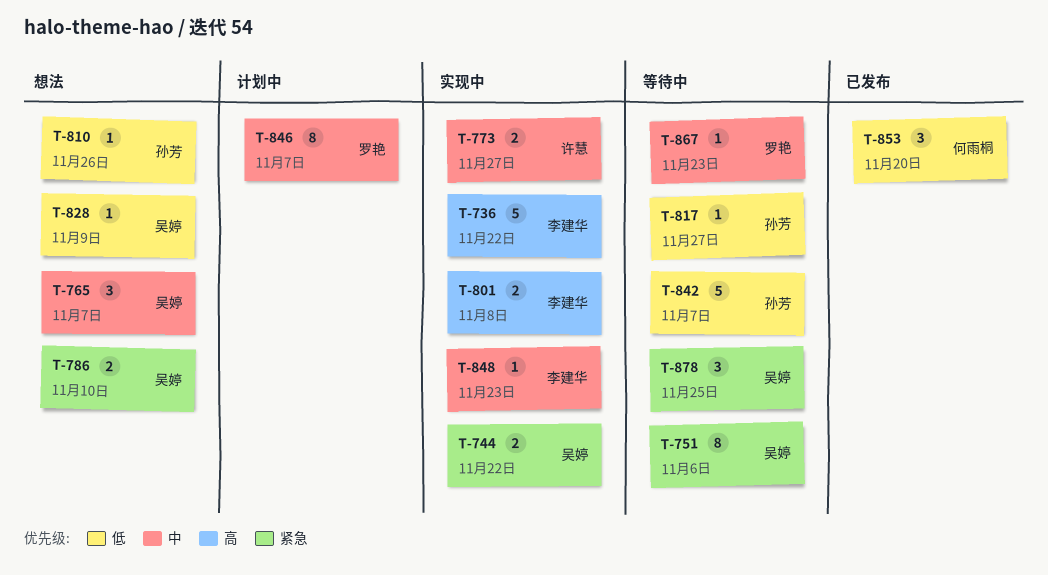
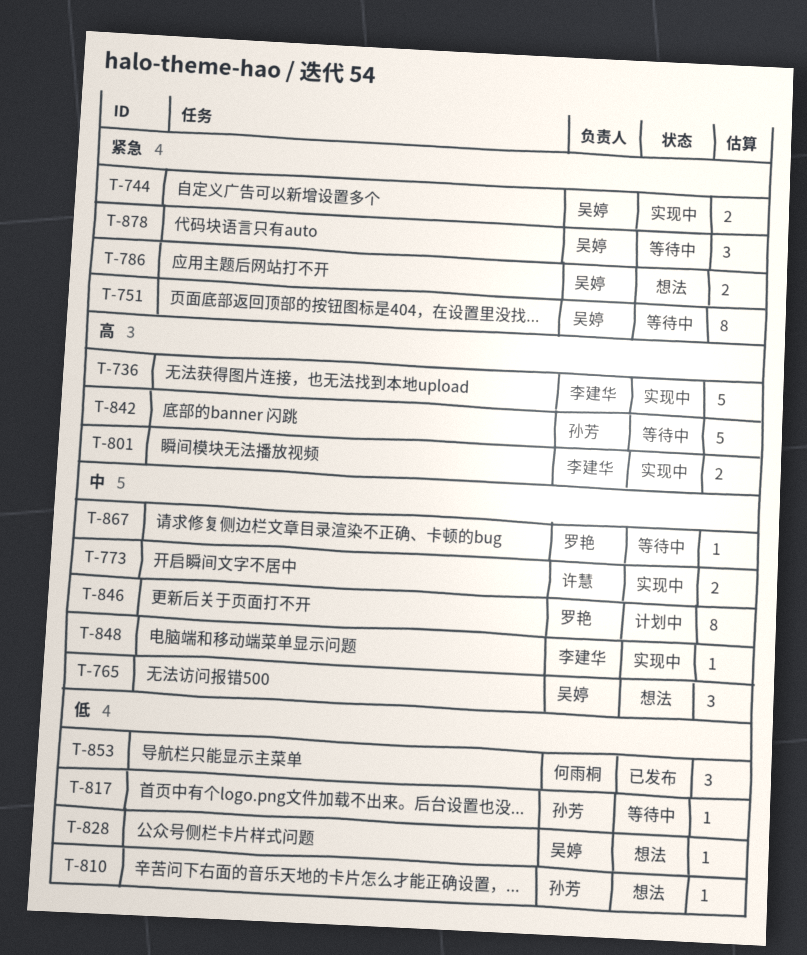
T-842, priority: 低 -> 高

